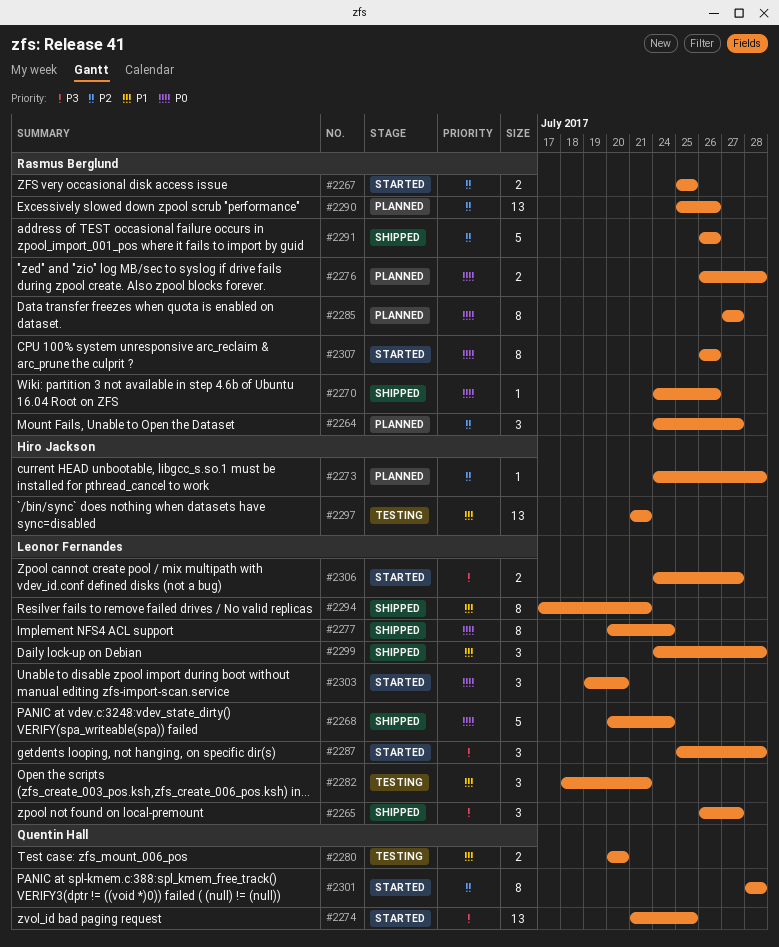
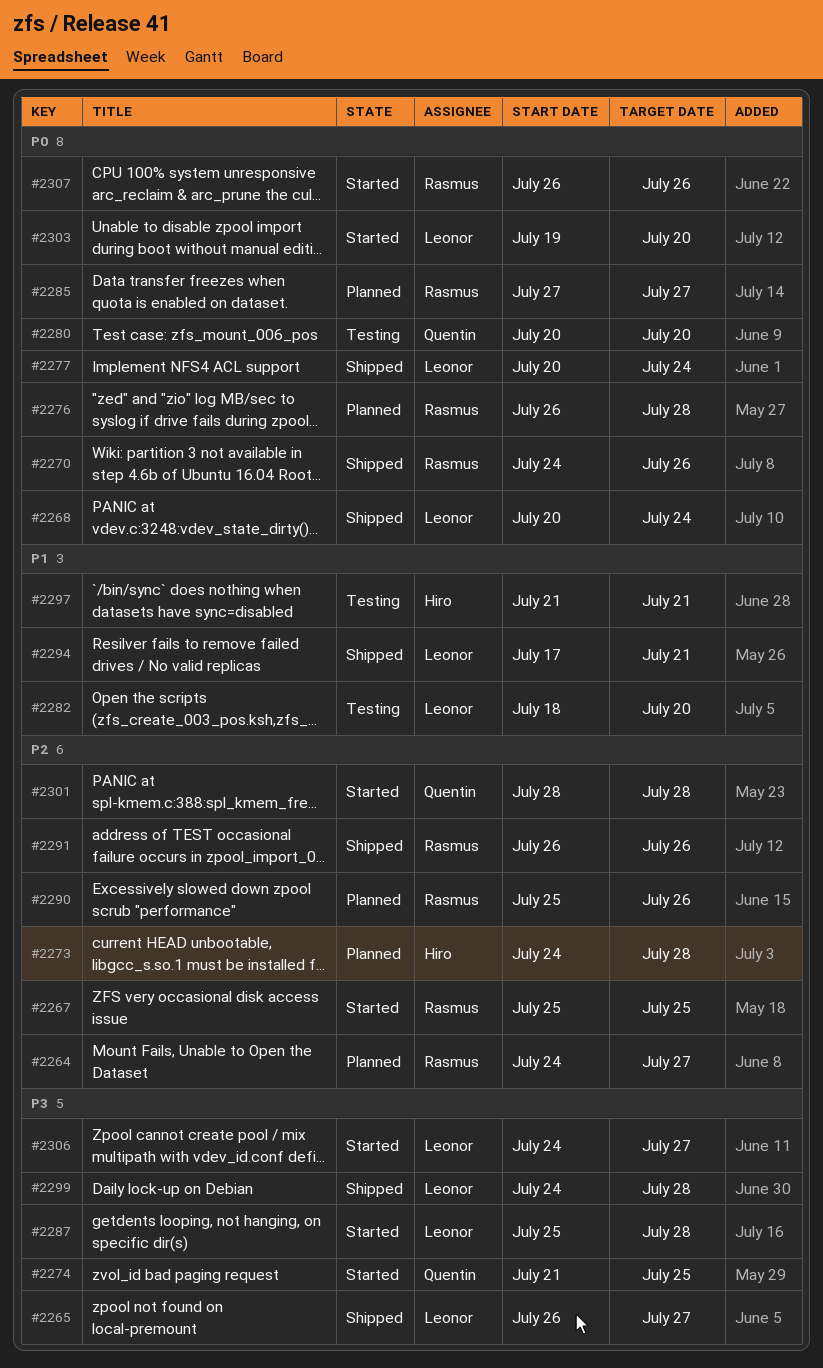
#2280, priority: P1 -> P0
#2282, due: Jul 21 -> Jul 20
#2299, priority: P1 -> P3

